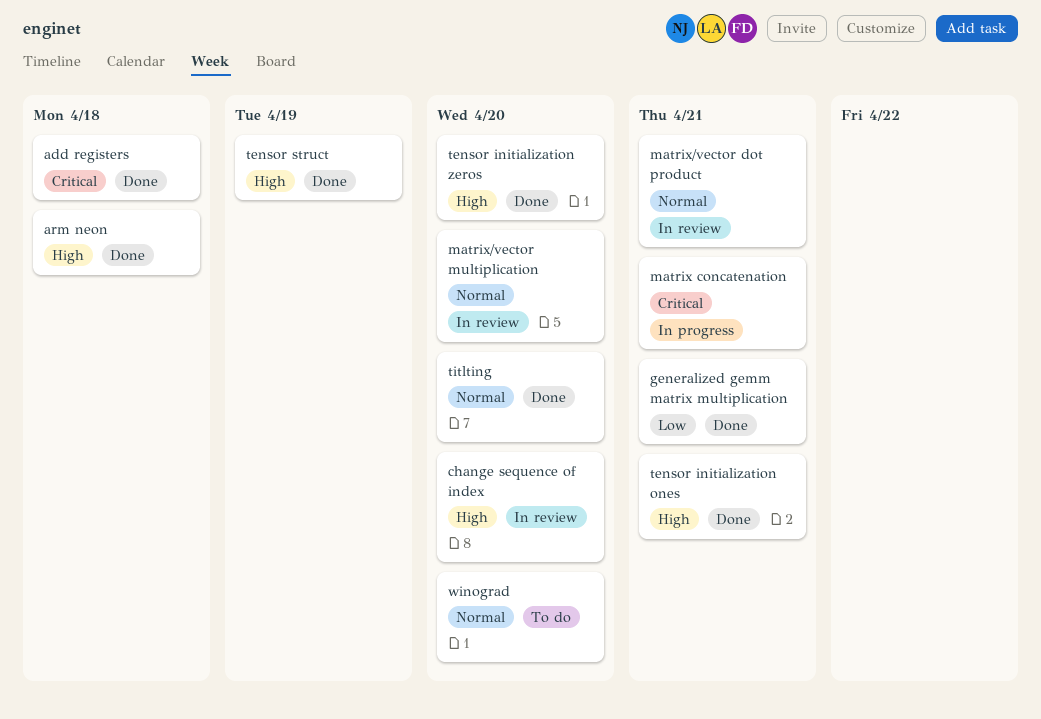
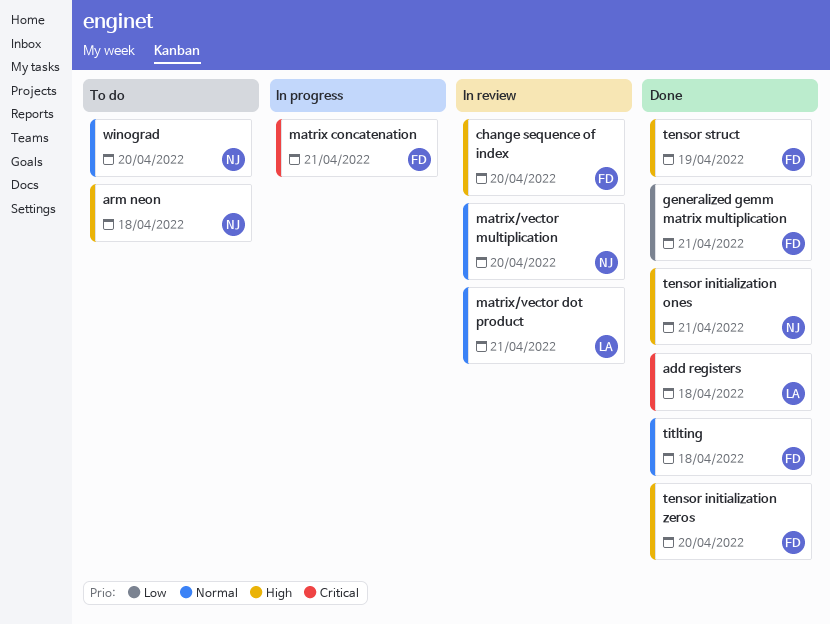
arm neon, status: Done -> To do
titlting, due: Apr 20 -> Apr 18

